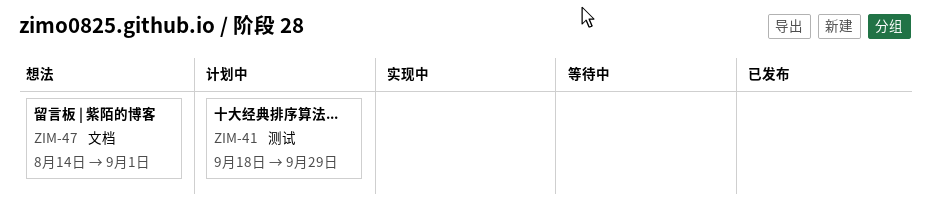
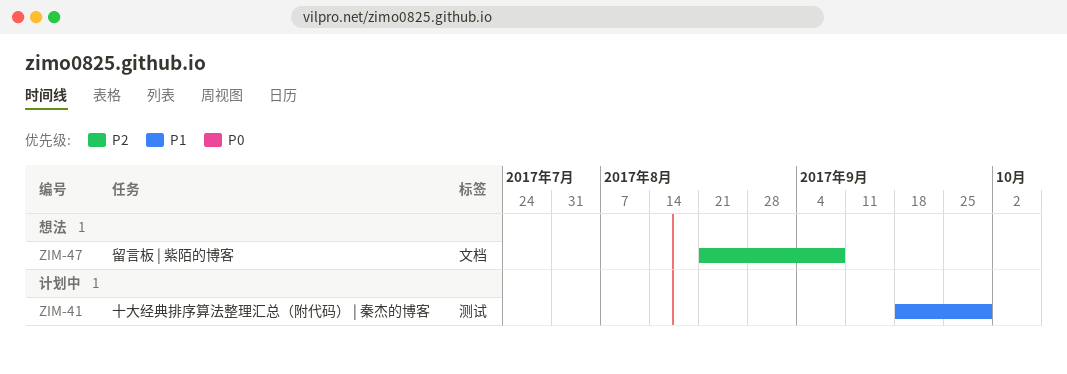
ZIM-47, start: Aug 14 -> Aug 21
ZIM-47, due: Sep 1 -> Sep 8

